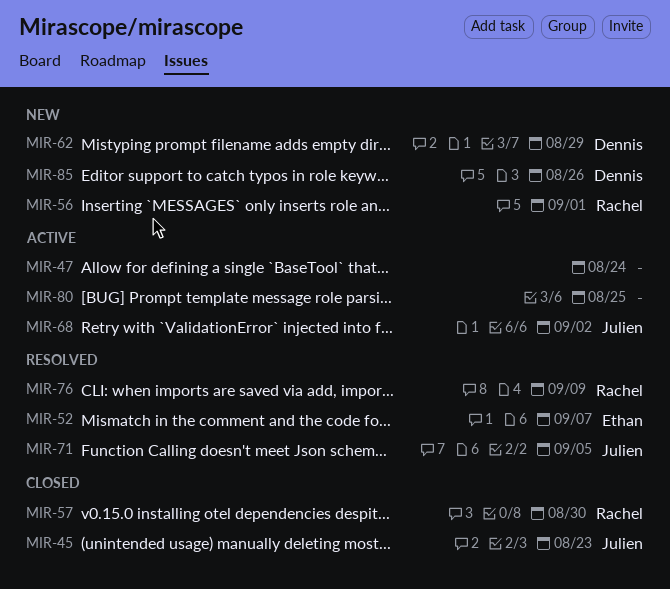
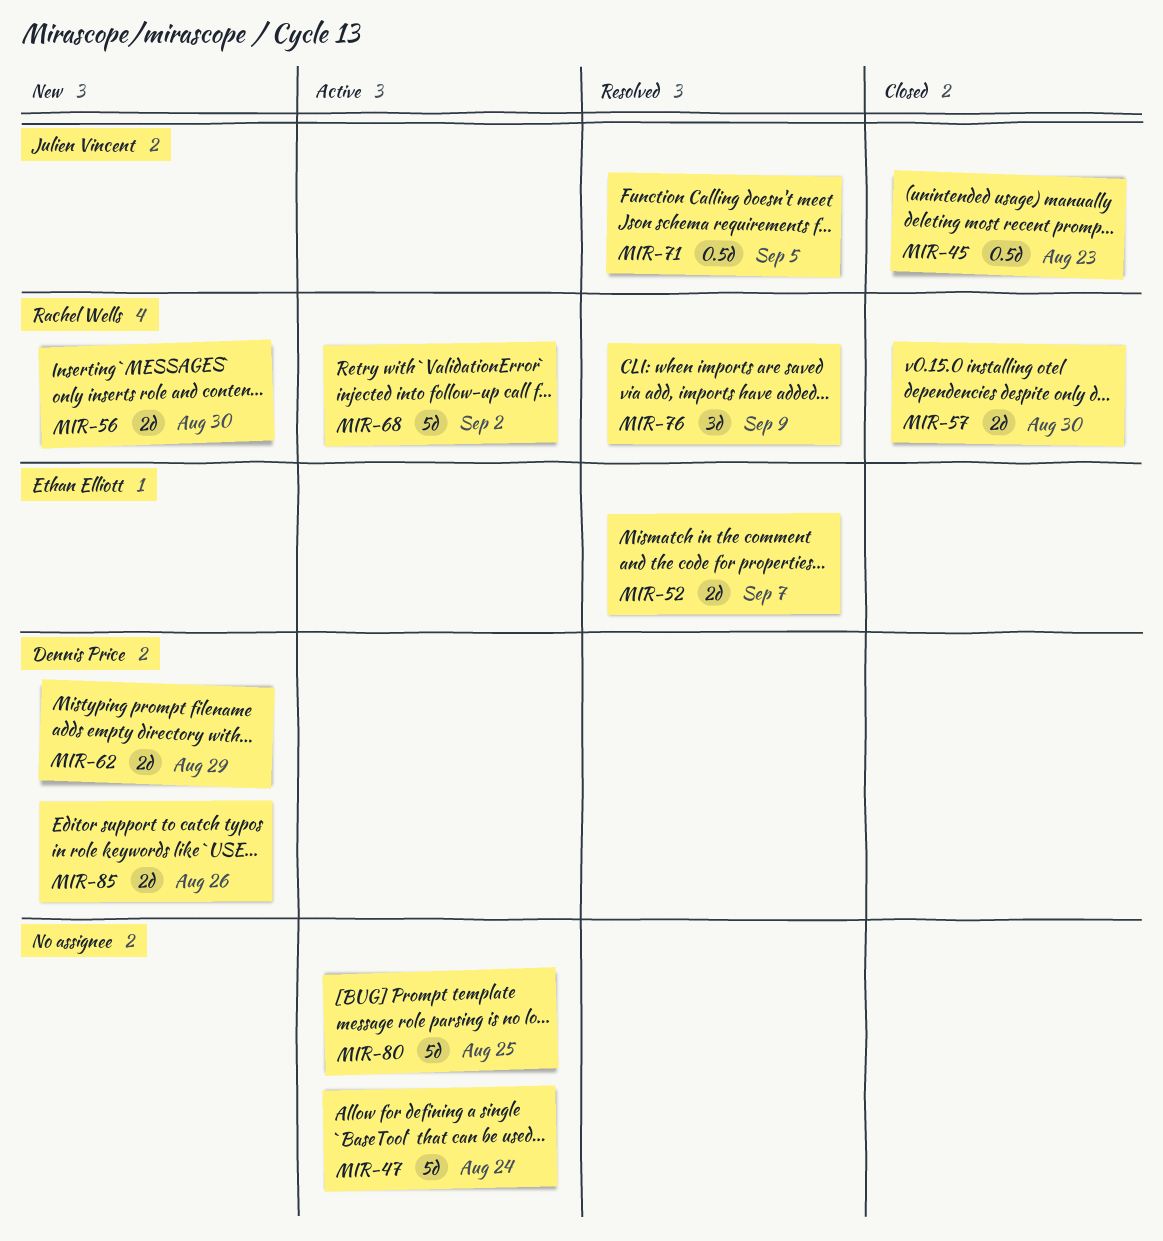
MIR-56, due: Sep 1 -> Aug 30
MIR-68, owner: Julien Vincent -> Rachel Wells

